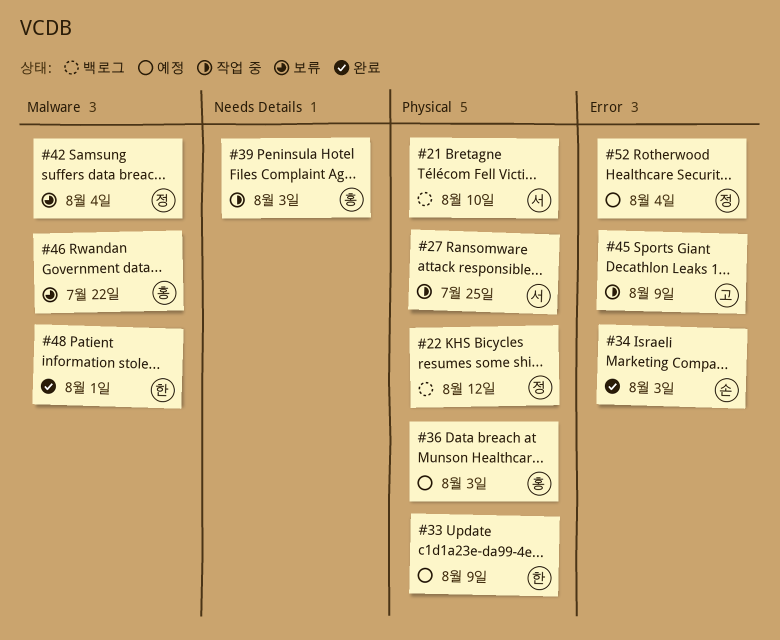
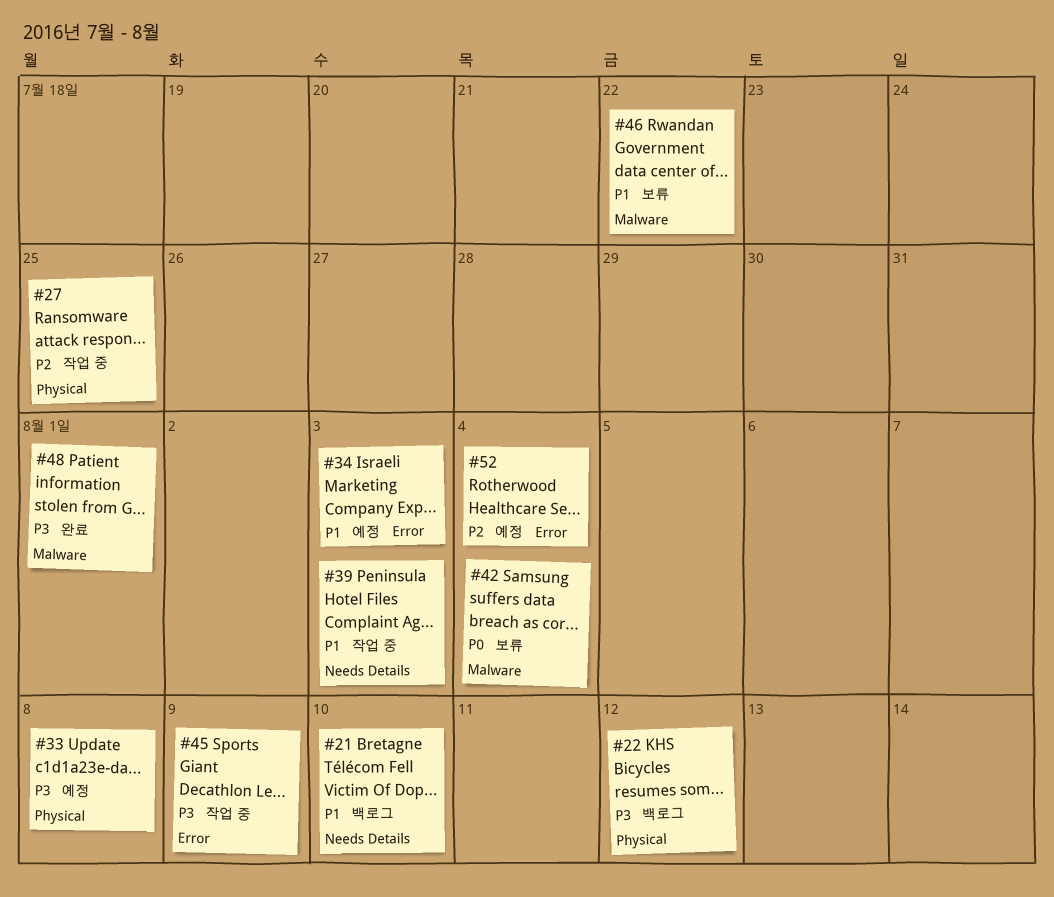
#21, label: Physical -> Needs Details
#33, due: Aug 9 -> Aug 8
#34, status: 완료 -> 예정
#36: present -> none

